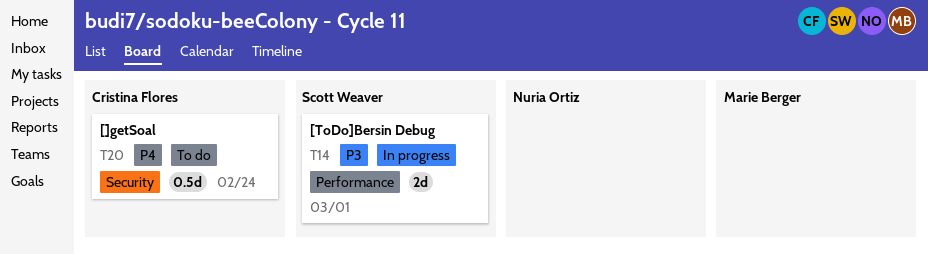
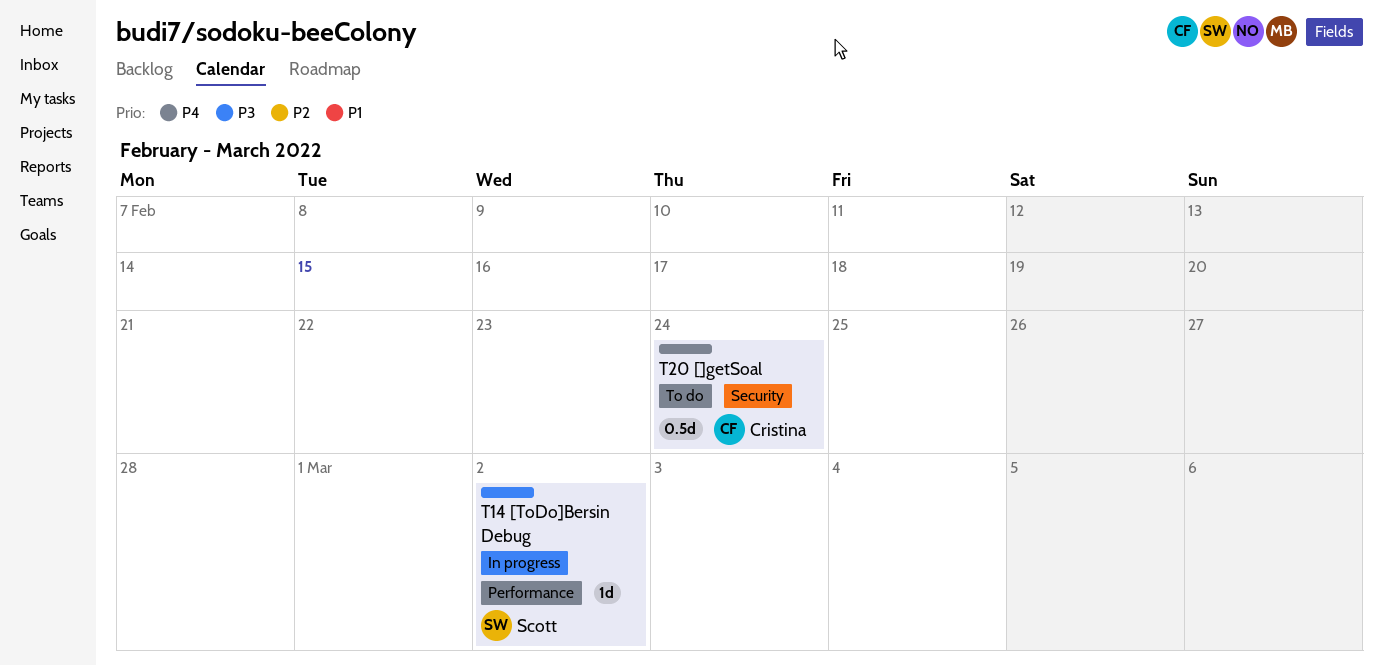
T14, estimate: 2d -> 1d
T14, due: Mar 1 -> Mar 2

